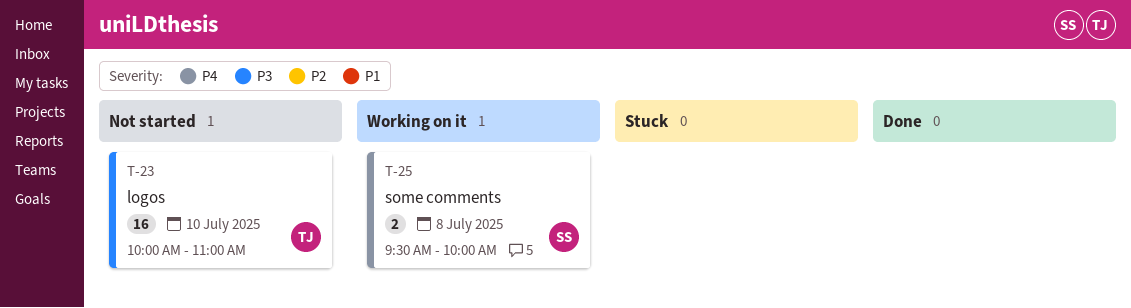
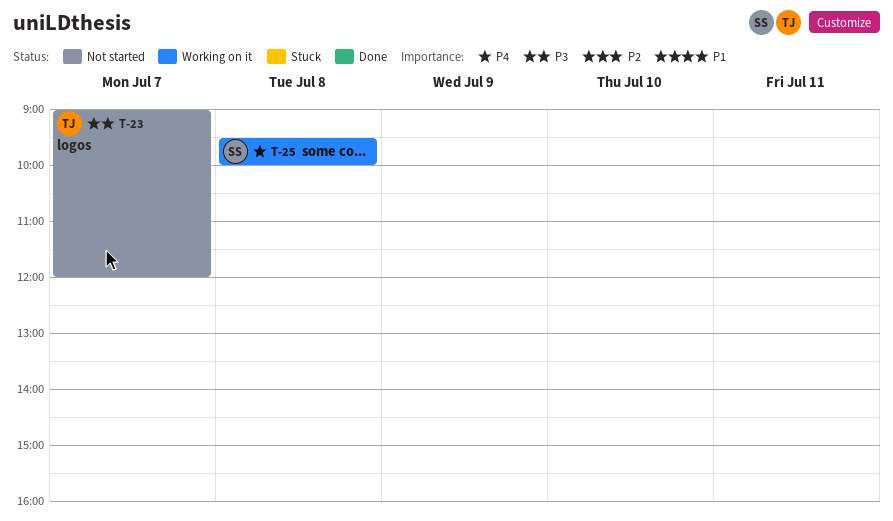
T-23, day: Jul 10 -> Jul 7
T-23, begins: 10:00 -> 09:00
T-23, ends: 11:00 -> 12:00

